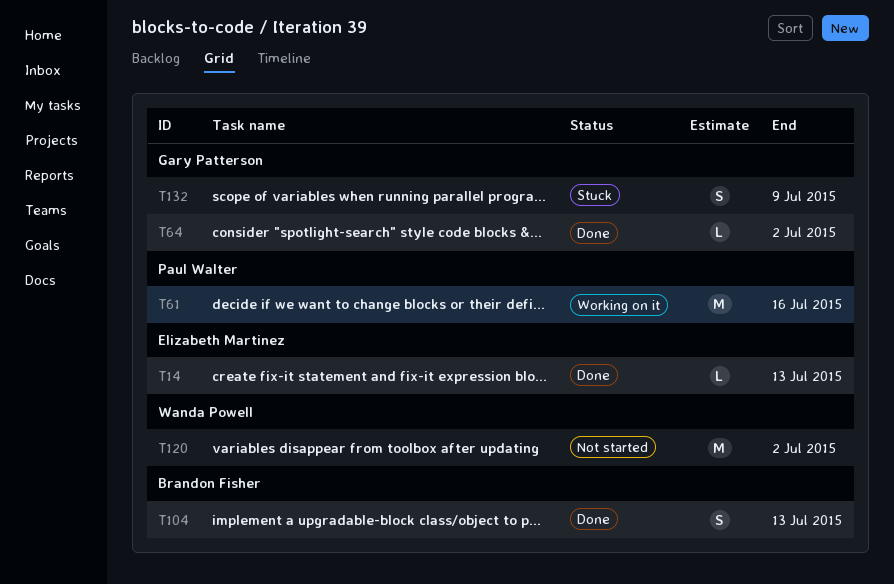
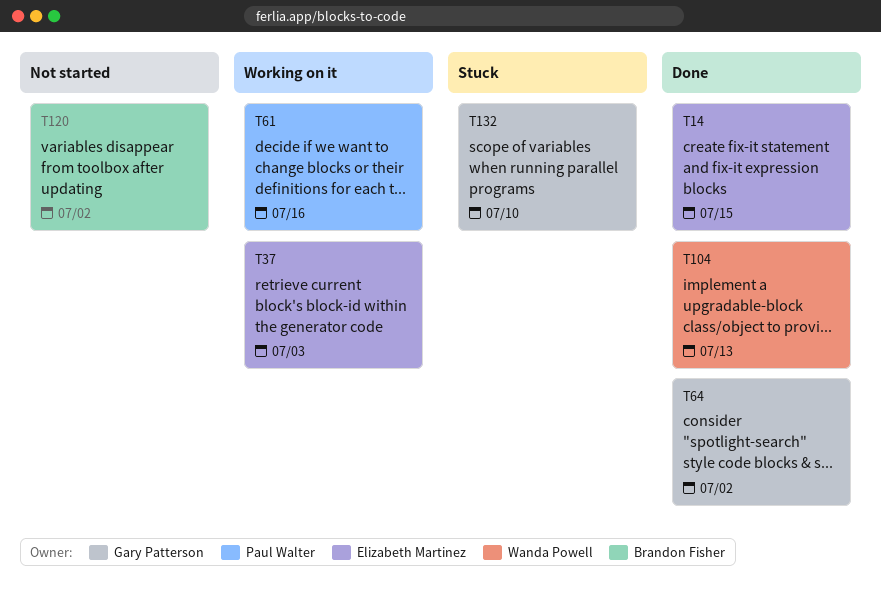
T14, due: Jul 13 -> Jul 15
T37: none -> present
T104, owner: Brandon Fisher -> Wanda Powell
T120, owner: Wanda Powell -> Brandon Fisher
T132, due: Jul 9 -> Jul 10

